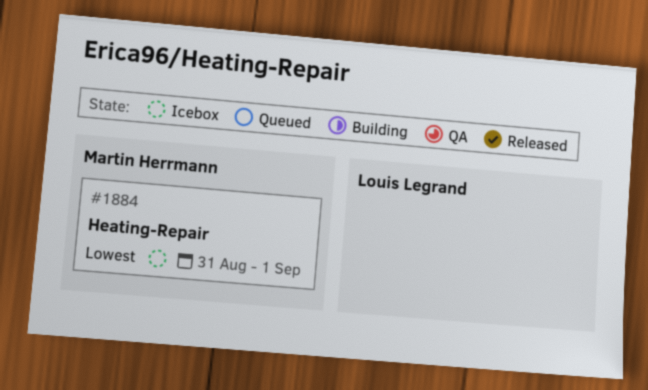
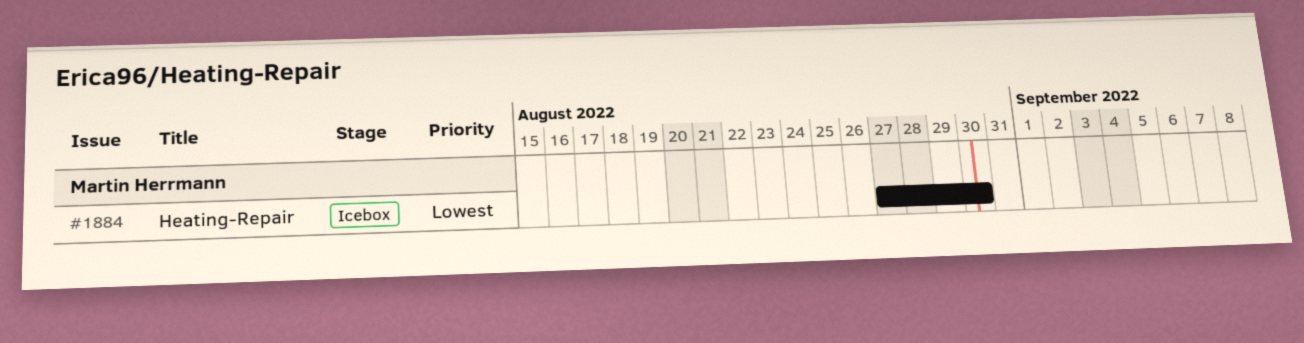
#1884, start: Aug 31 -> Aug 27
#1884, due: Sep 1 -> Aug 30

